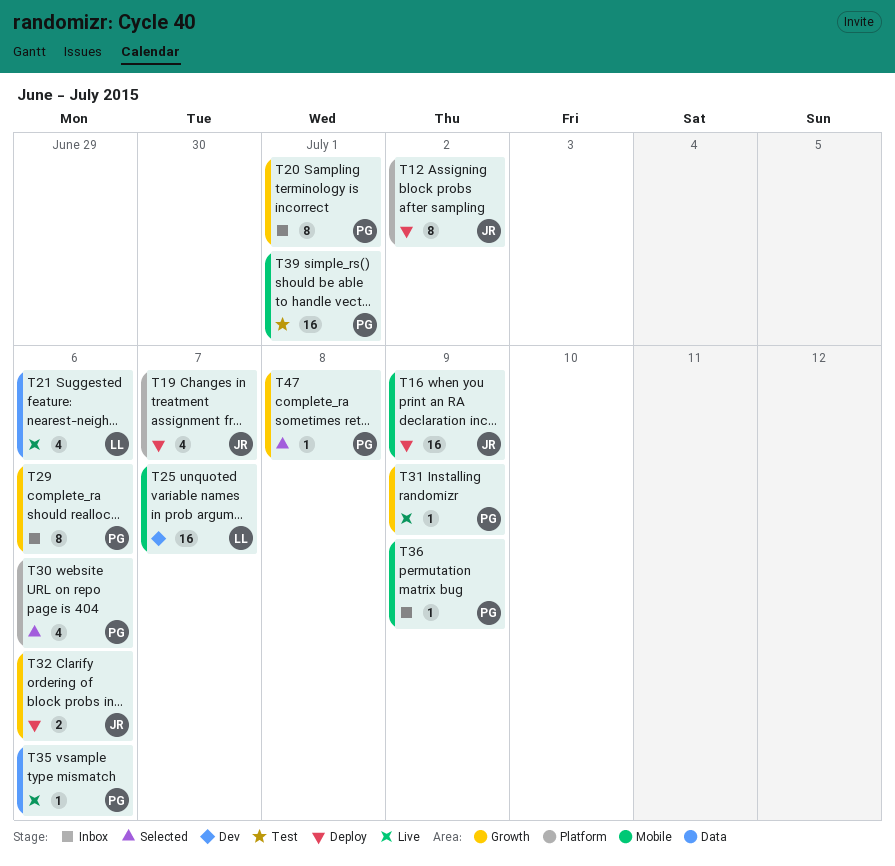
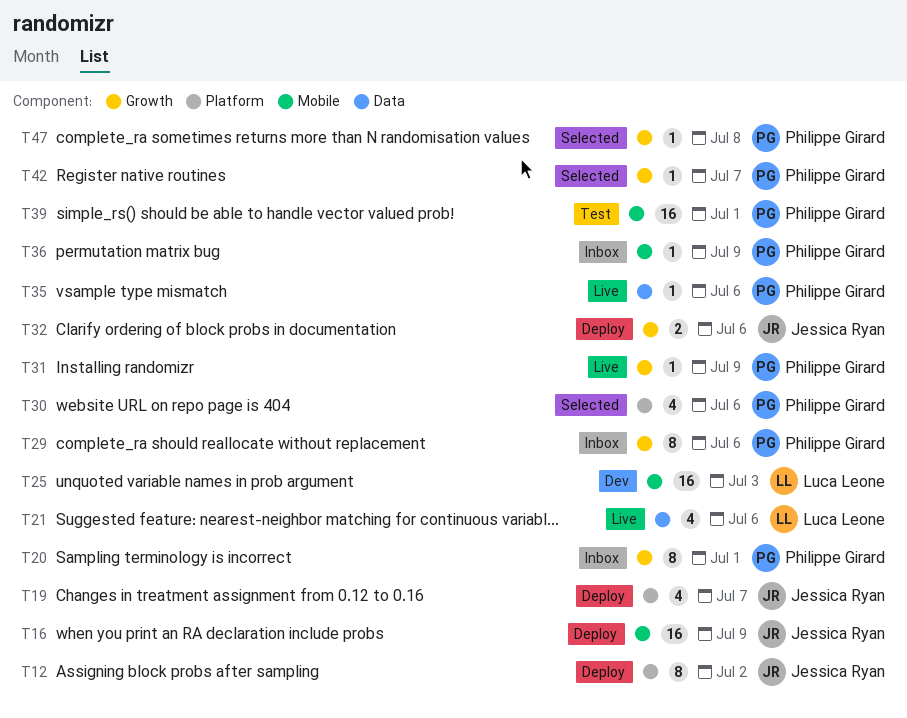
T25, due: Jul 7 -> Jul 3
T42: none -> present

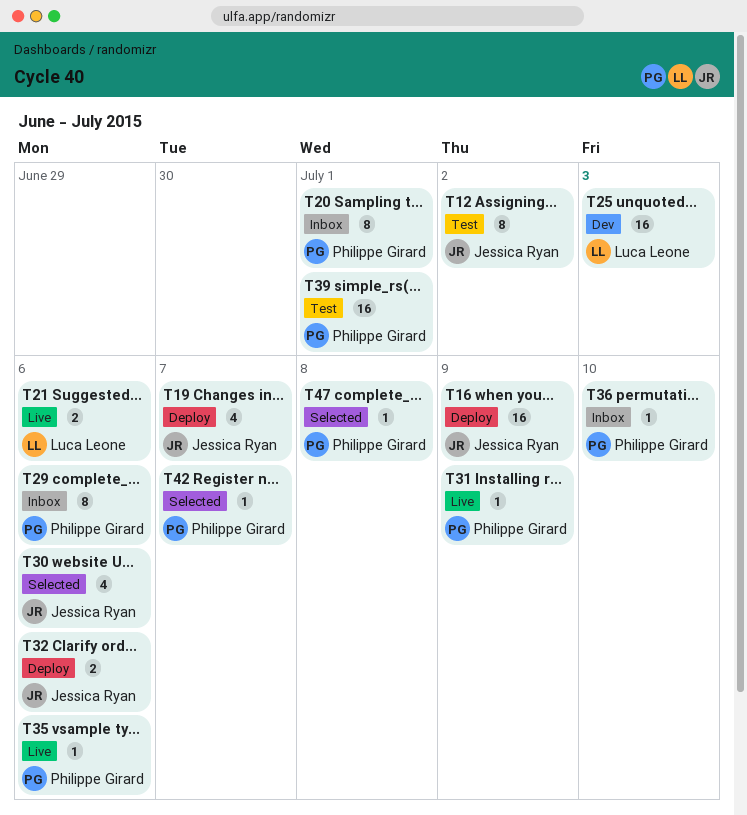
T12, status: Deploy -> Test
T21, estimate: 4 -> 2
T30, owner: Philippe Girard -> Jessica Ryan
T36, due: Jul 9 -> Jul 10

